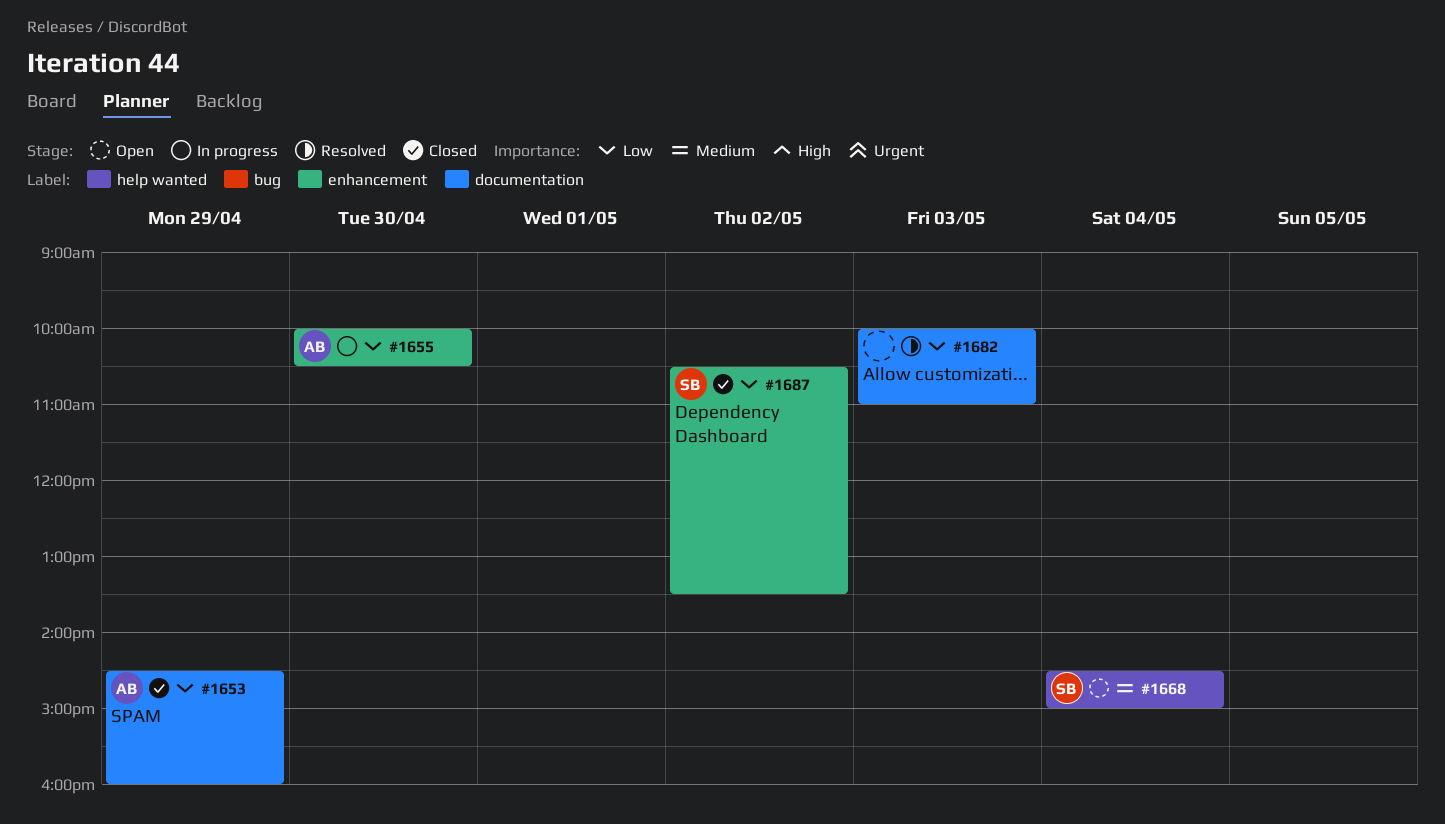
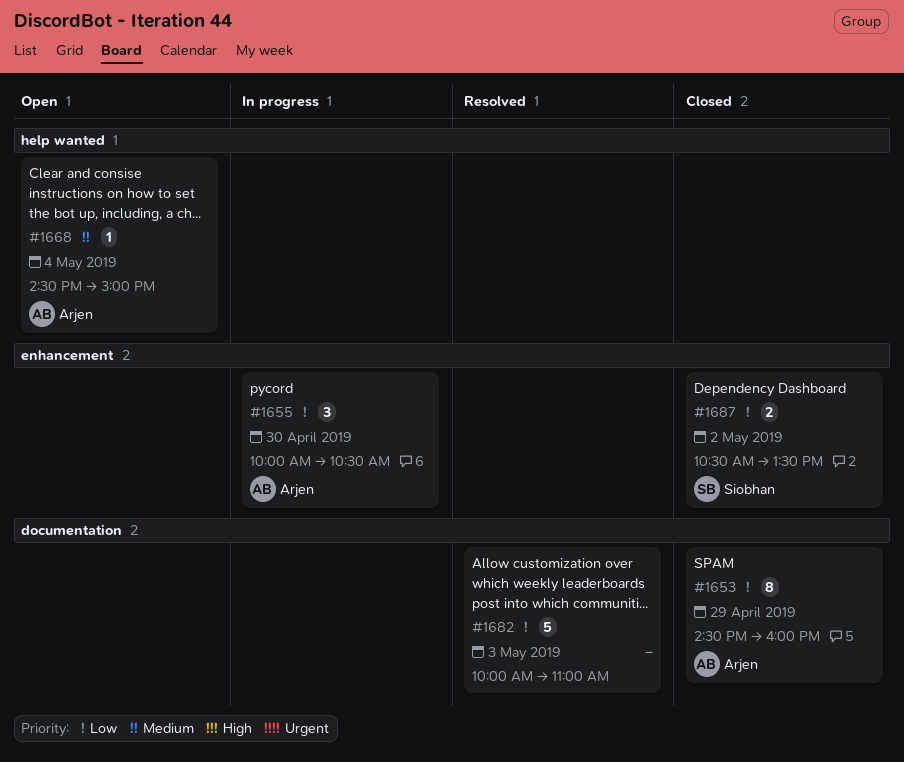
#1668, owner: Siobhan -> Arjen

